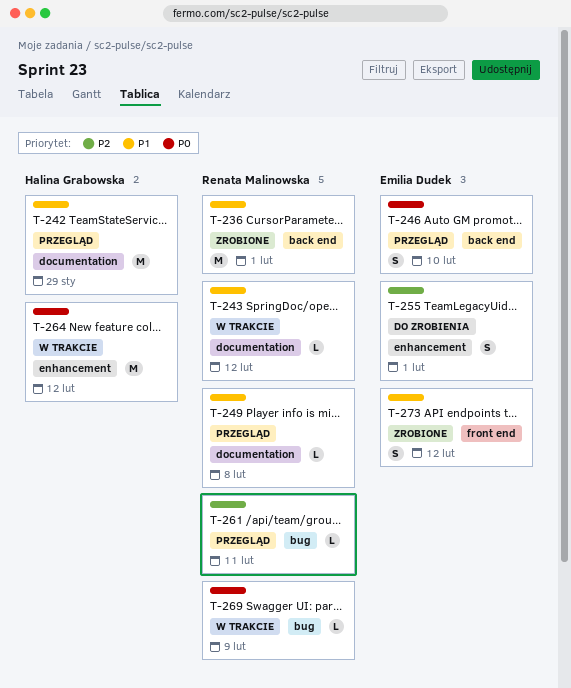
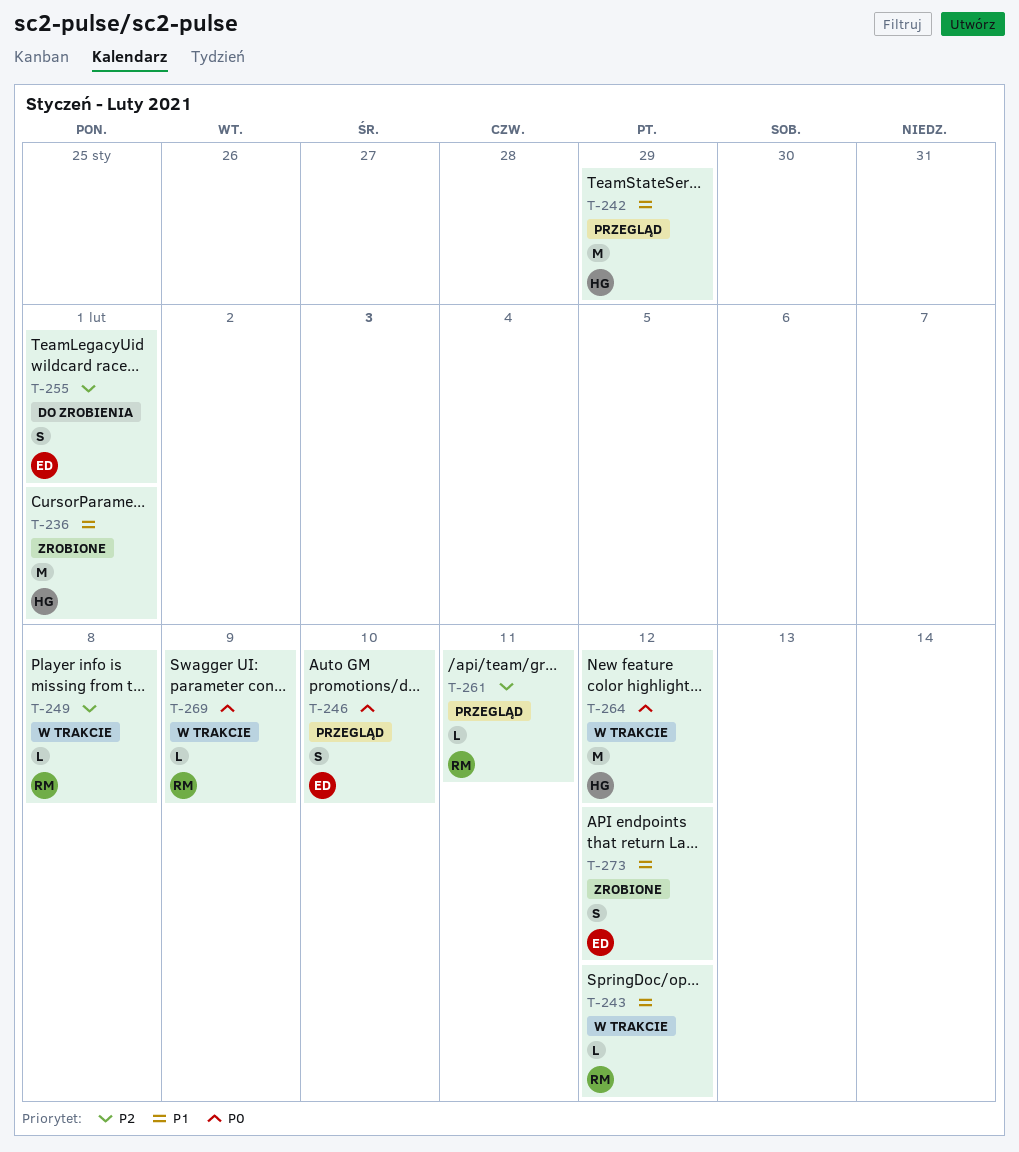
T-236, owner: Renata Malinowska -> Halina Grabowska
T-249, status: Przegląd -> W trakcie
T-249, priority: P1 -> P2

